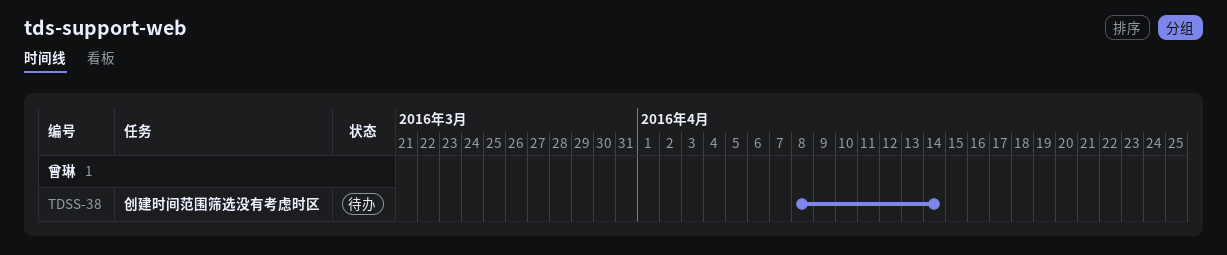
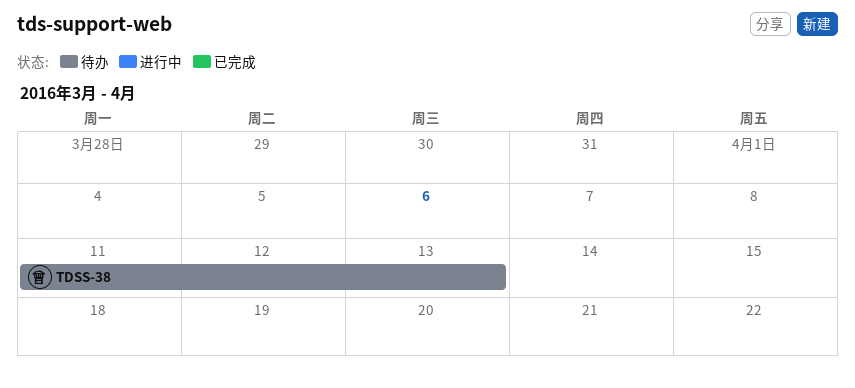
TDSS-38, start: Apr 8 -> Apr 11
TDSS-38, due: Apr 14 -> Apr 13

